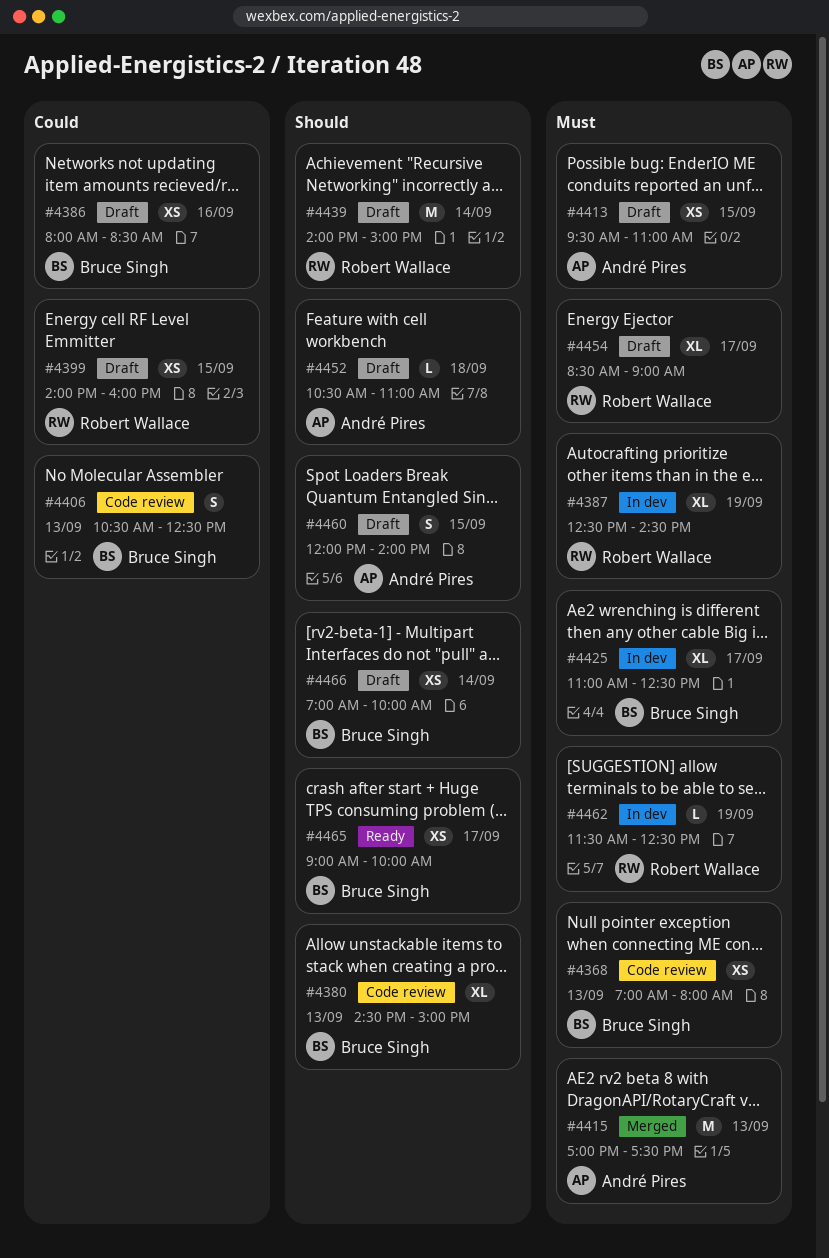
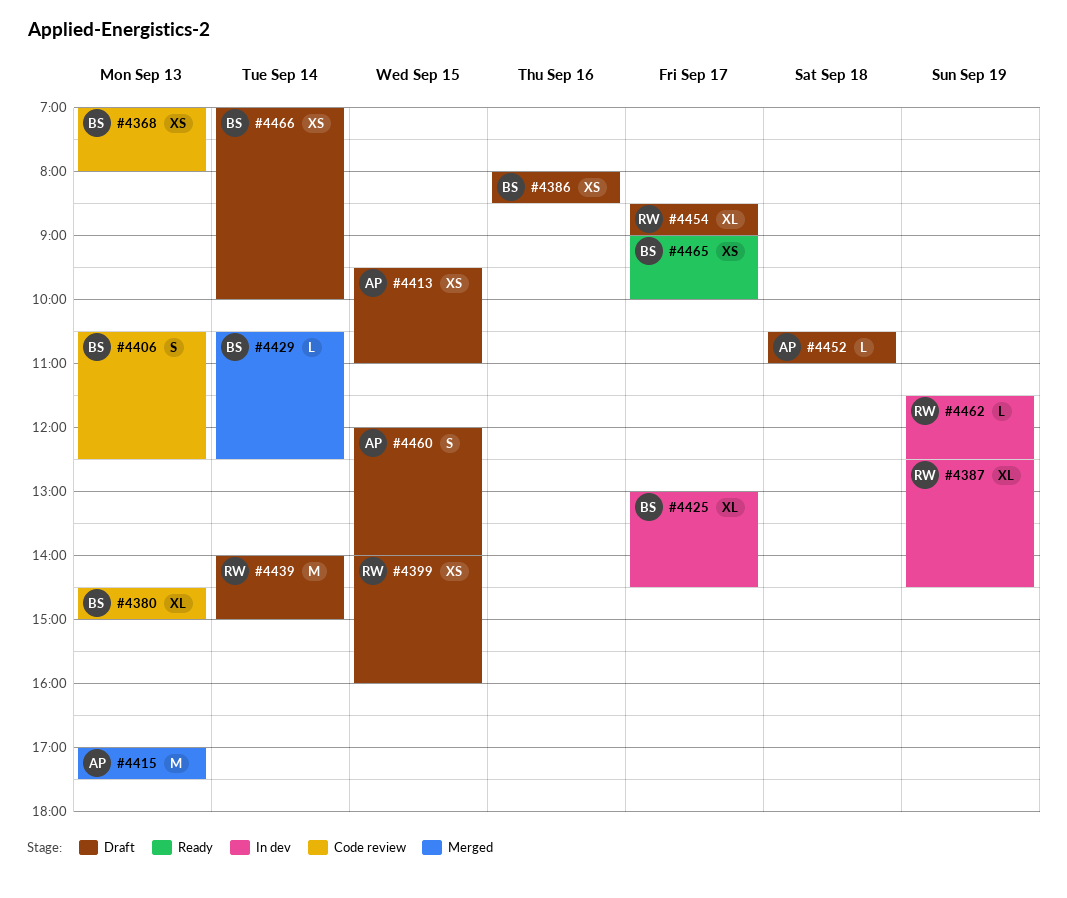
#4425, begins: 11:00 -> 13:00
#4425, ends: 12:30 -> 14:30
#4429: none -> present

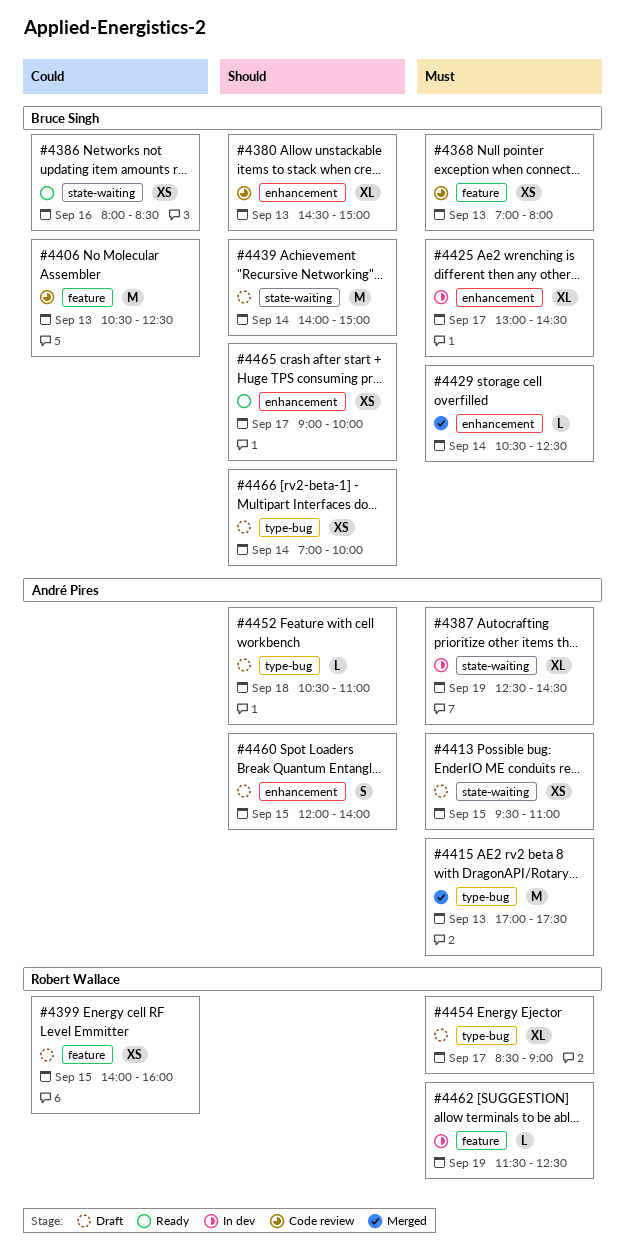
#4386, status: Draft -> Ready
#4387, owner: Robert Wallace -> André Pires
#4406, estimate: S -> M
#4439, owner: Robert Wallace -> Bruce Singh

